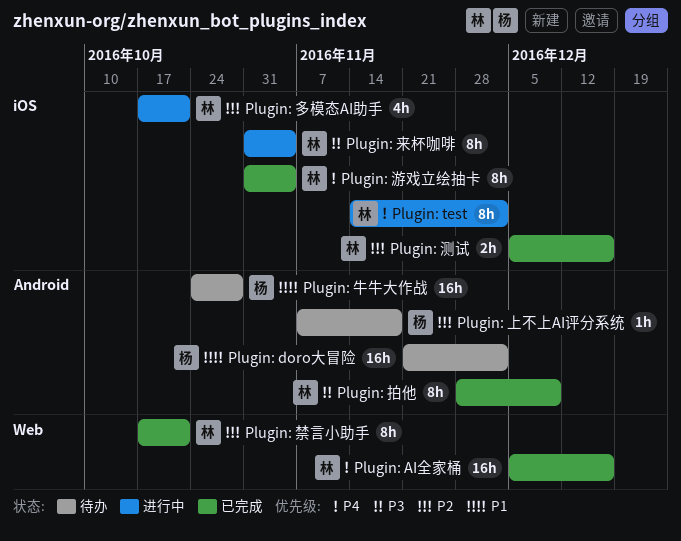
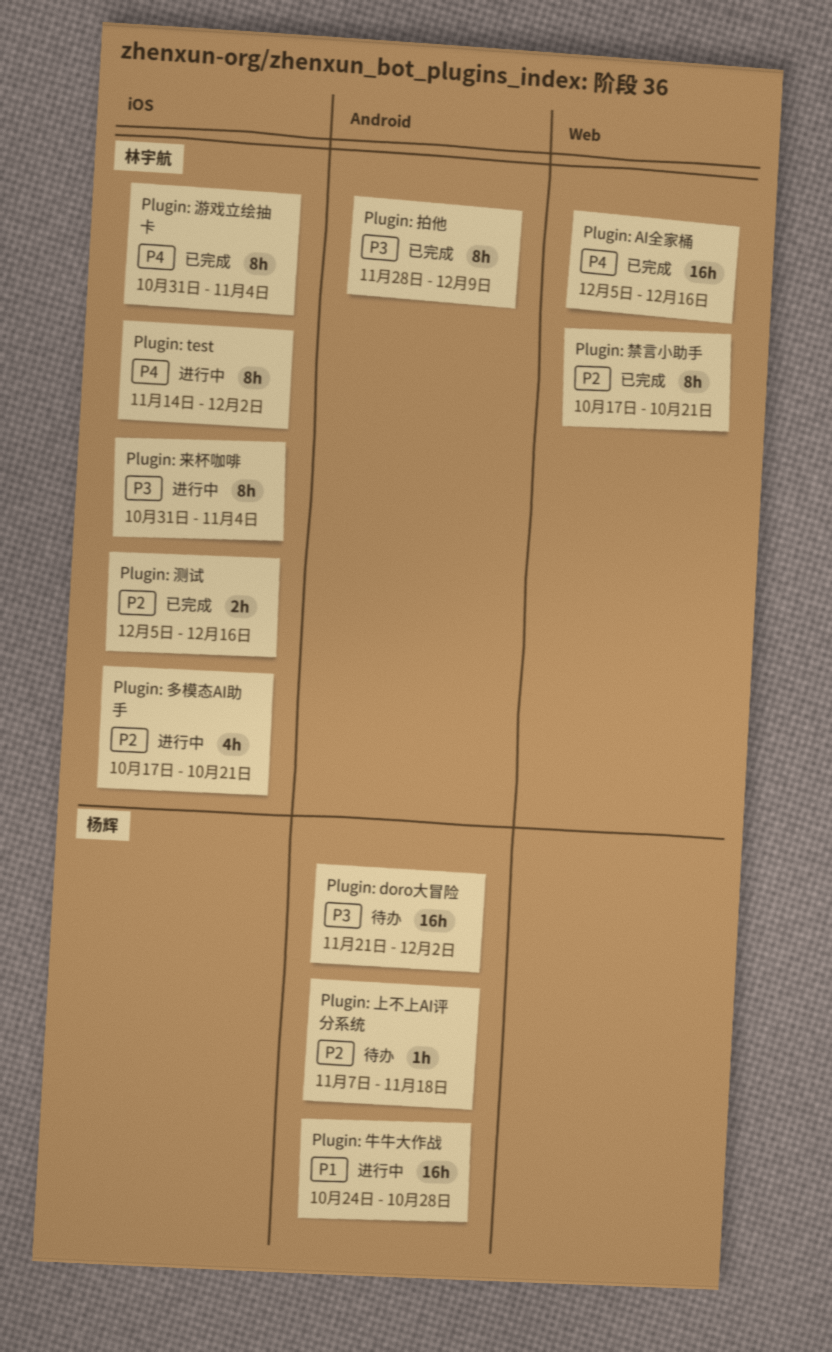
Plugin: doro大冒险, priority: P1 -> P3
Plugin: 牛牛大作战, status: 待办 -> 进行中

